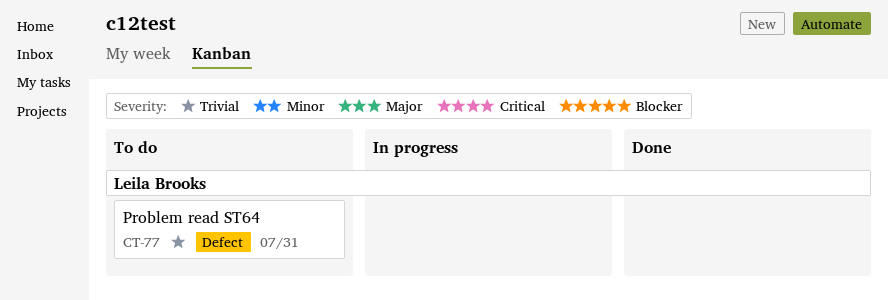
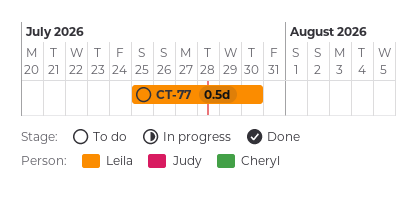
CT-77, due: Jul 31 -> Jul 30

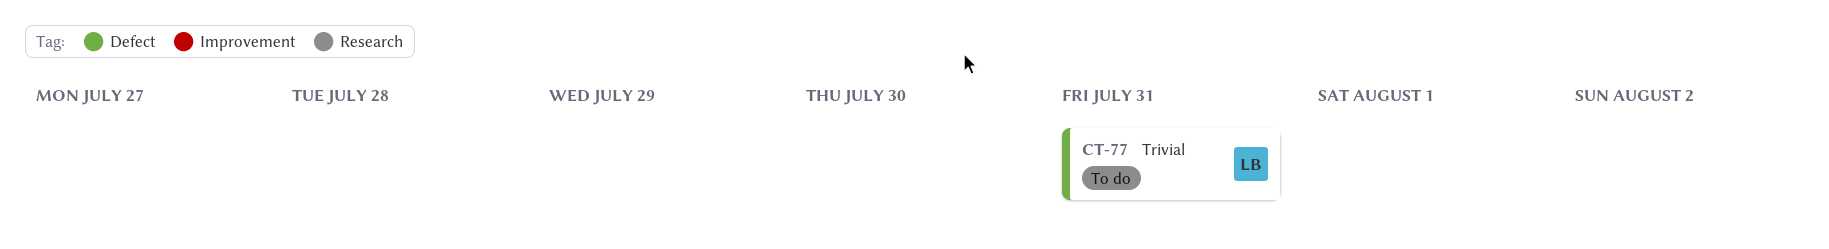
CT-77, due: Jul 30 -> Jul 31

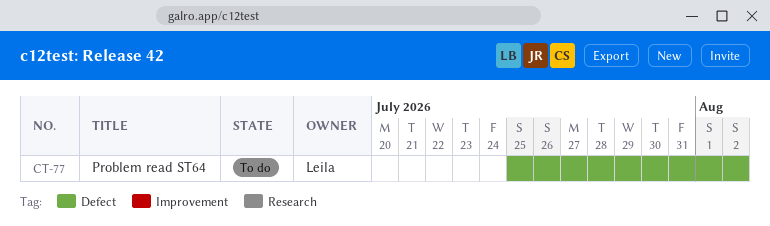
CT-77, due: Jul 31 -> Aug 2

